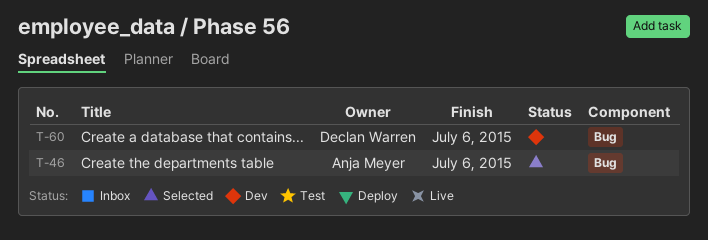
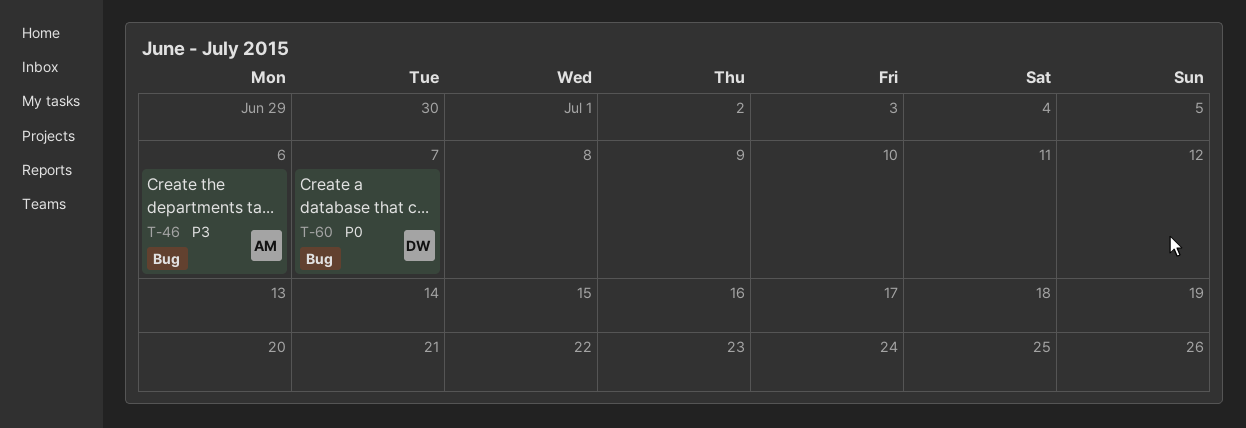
T-60, due: Jul 6 -> Jul 7

